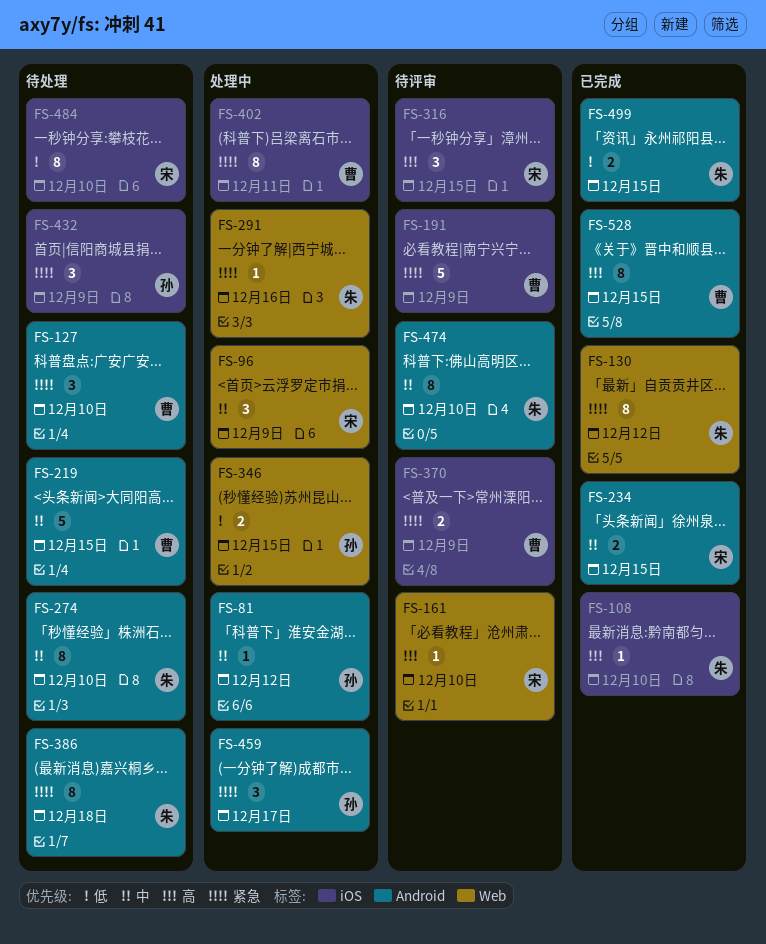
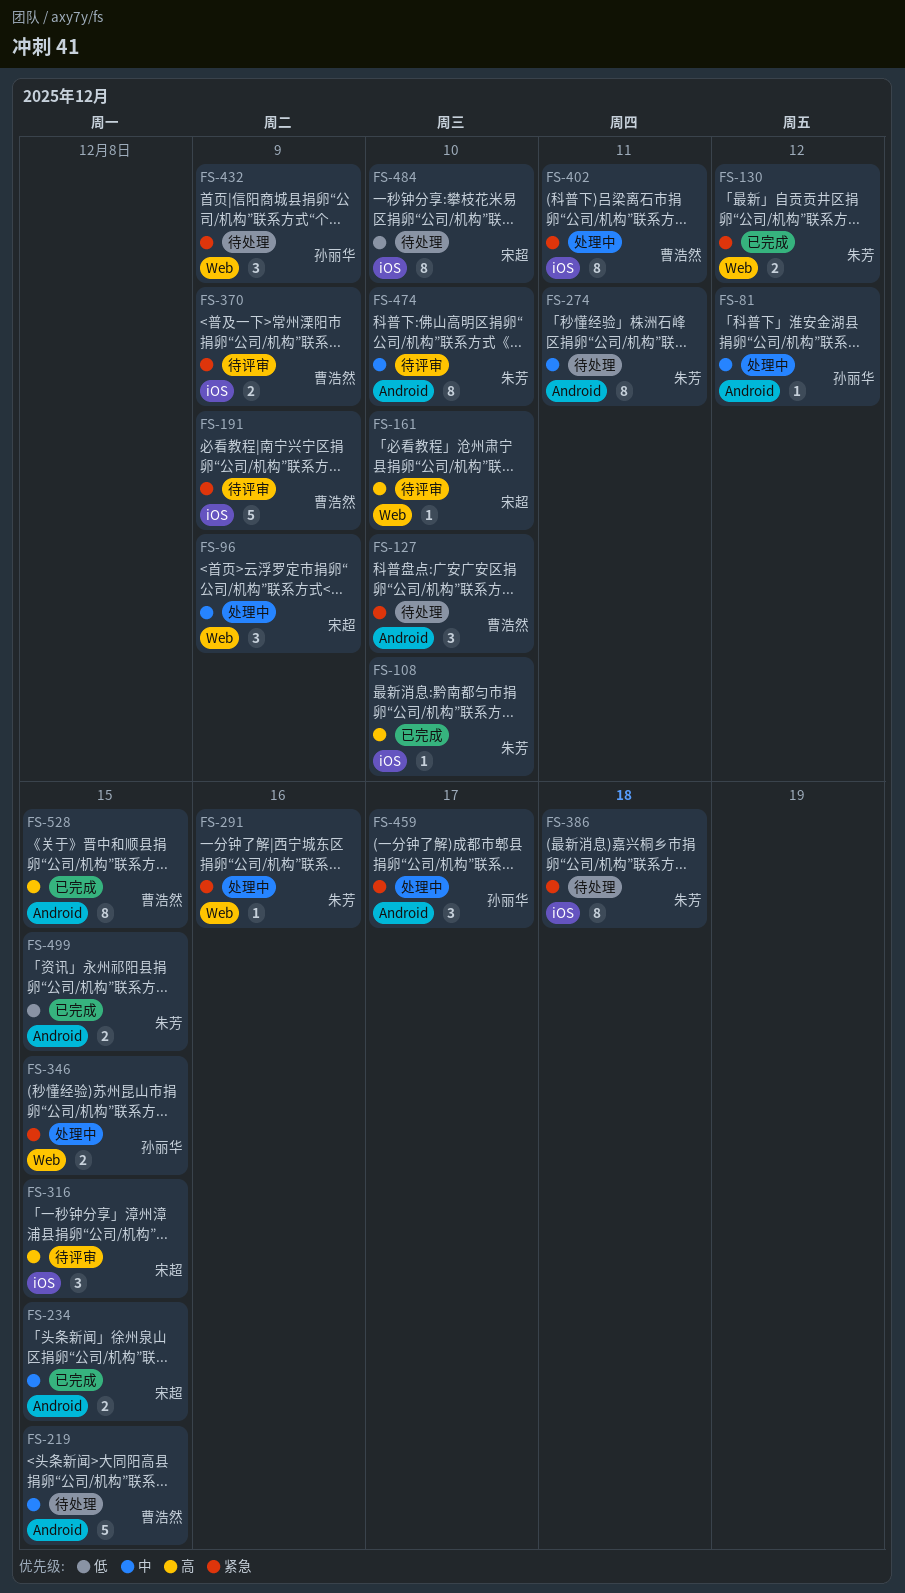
FS-130, estimate: 8 -> 2
FS-274, due: Dec 10 -> Dec 11
FS-346, priority: 低 -> 紧急
FS-386, label: Android -> iOS
FS-432, label: iOS -> Web

